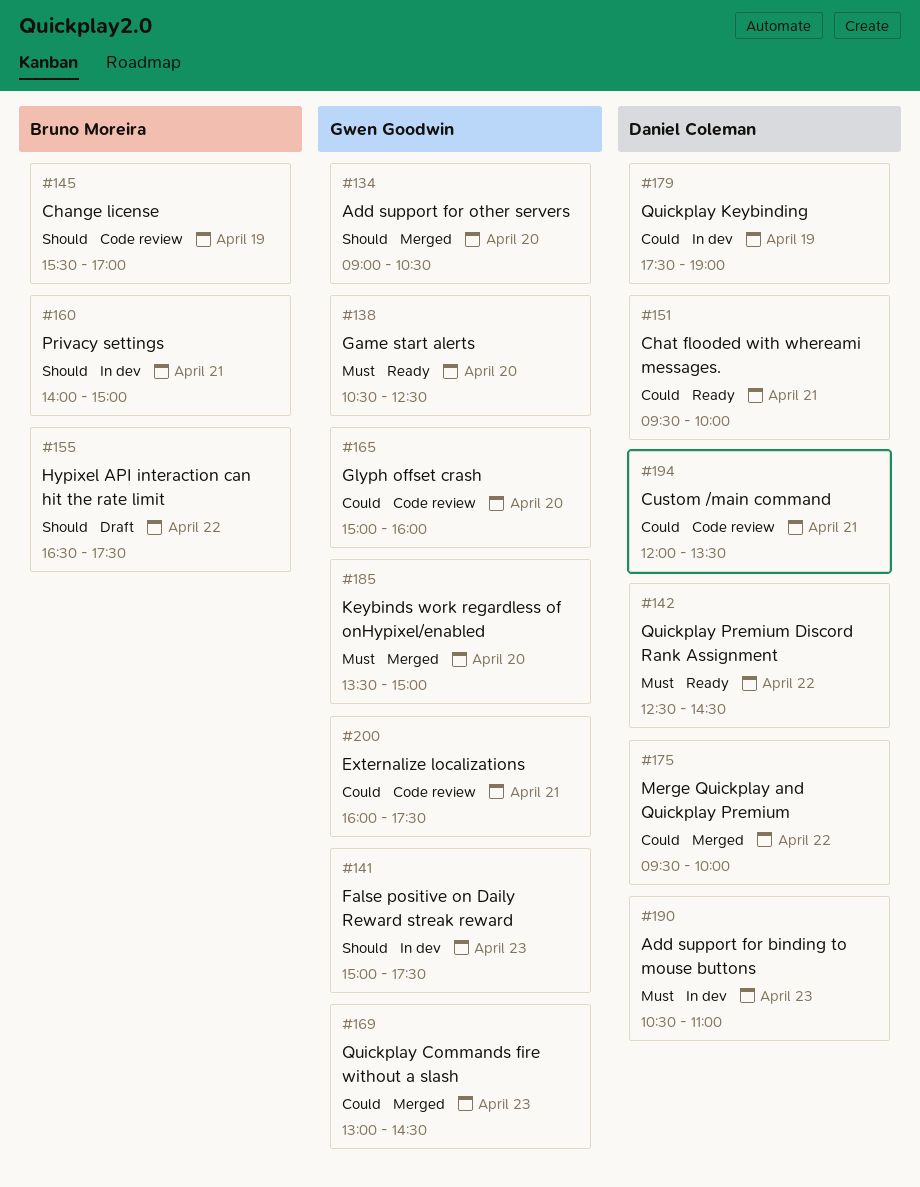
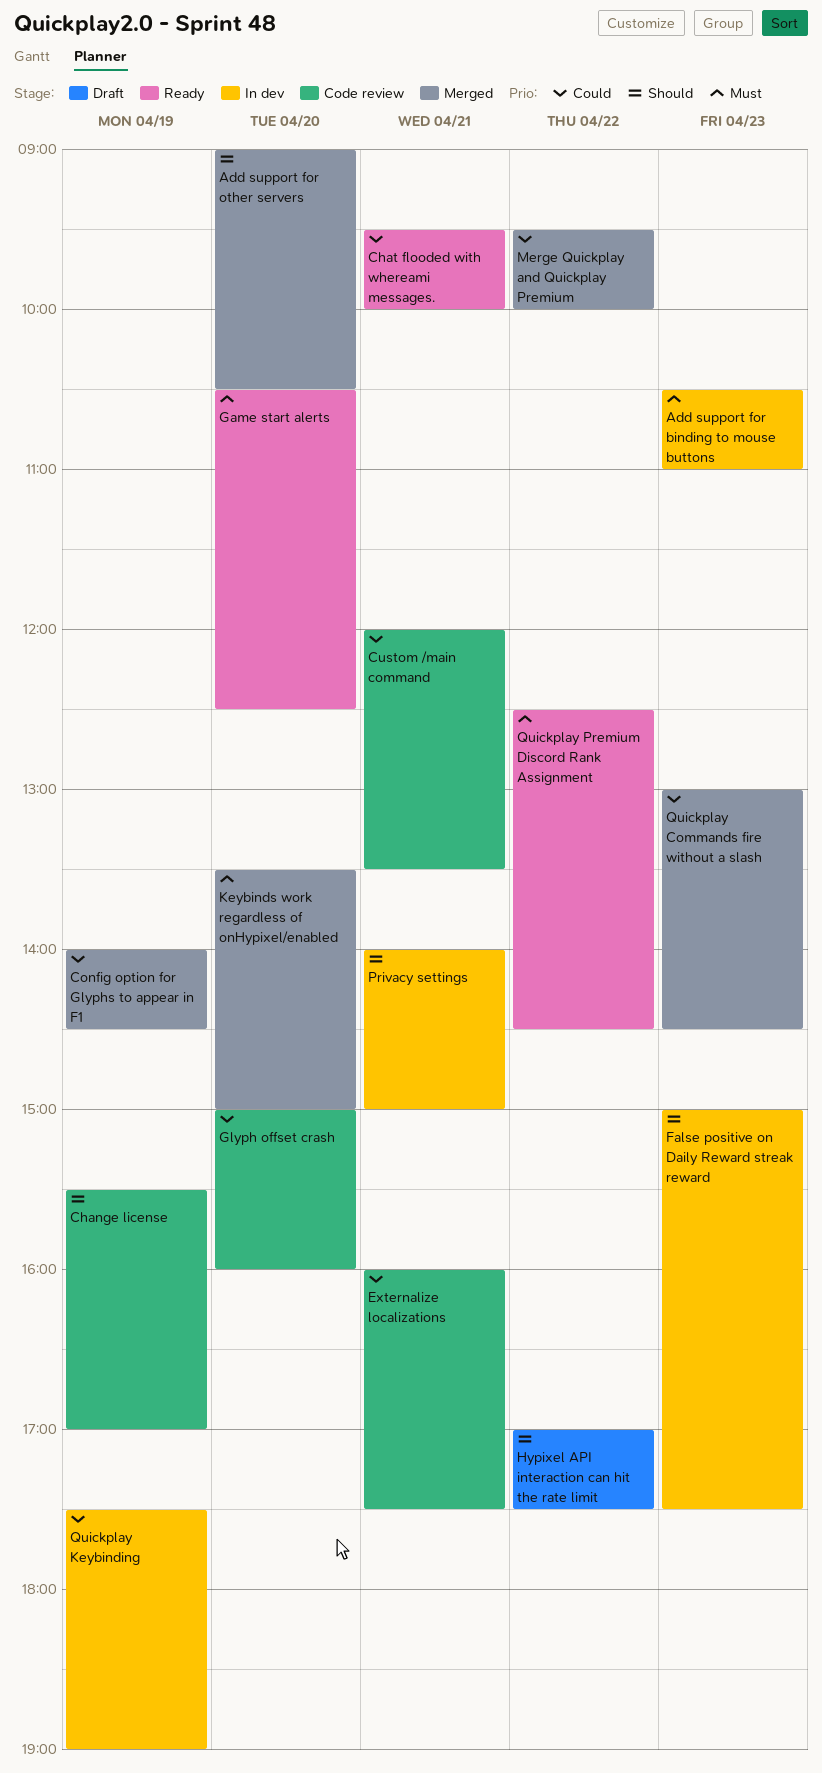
Config option for Glyphs to appear in F1: none -> present
Hypixel API interaction can hit the rate limit, begins: 16:30 -> 17:00

